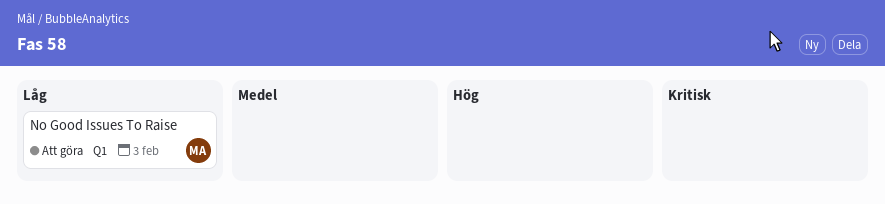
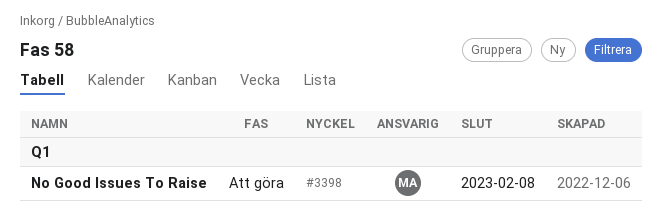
No Good Issues To Raise, due: Feb 3 -> Feb 8

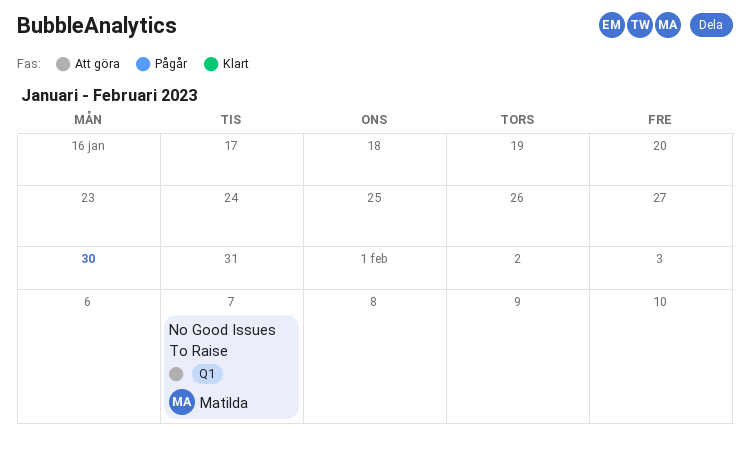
No Good Issues To Raise, due: Feb 8 -> Feb 7

